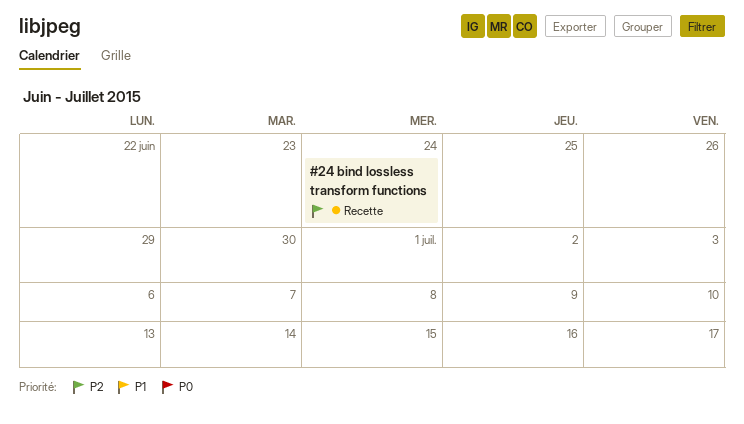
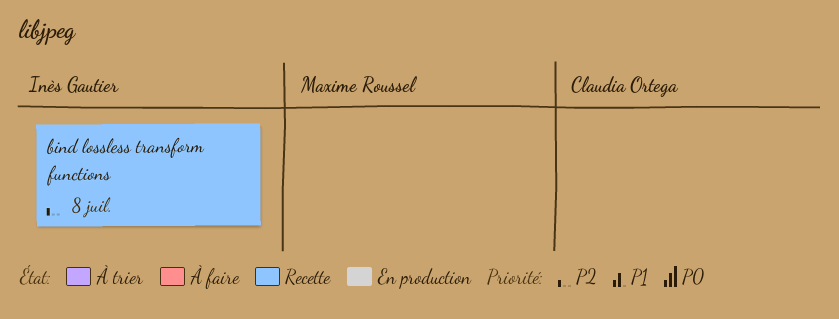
bind lossless transform functions, due: Jun 24 -> Jul 8

